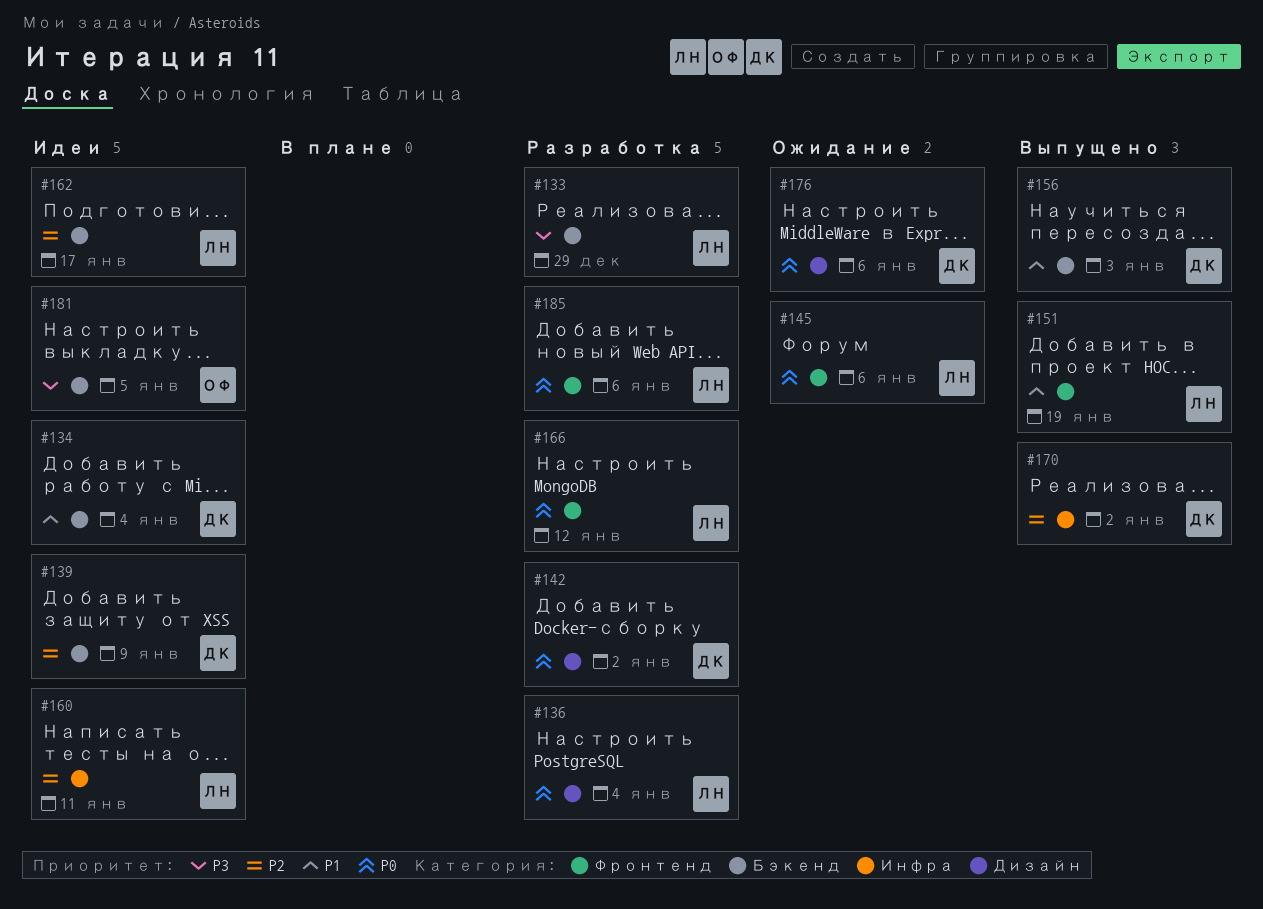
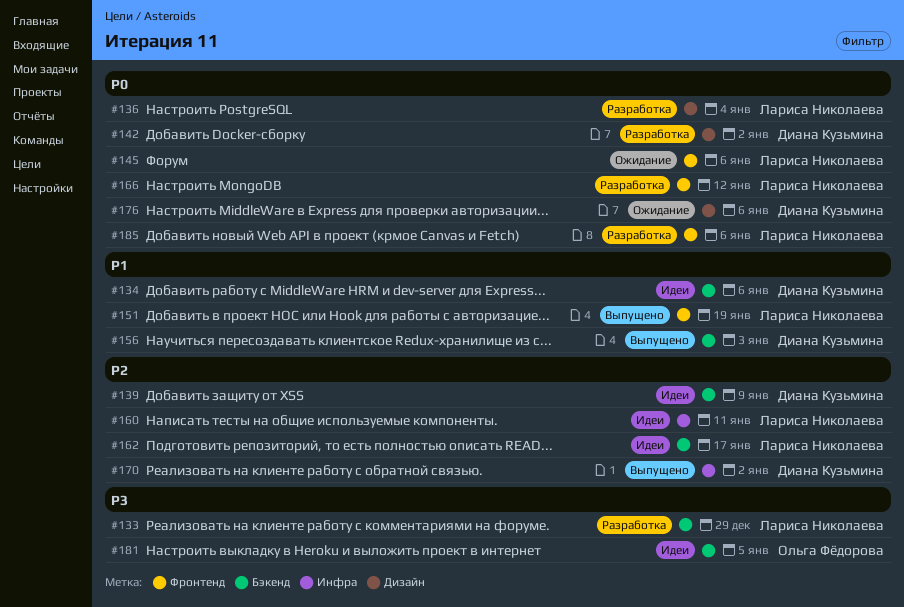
#134, due: Jan 4 -> Jan 6

